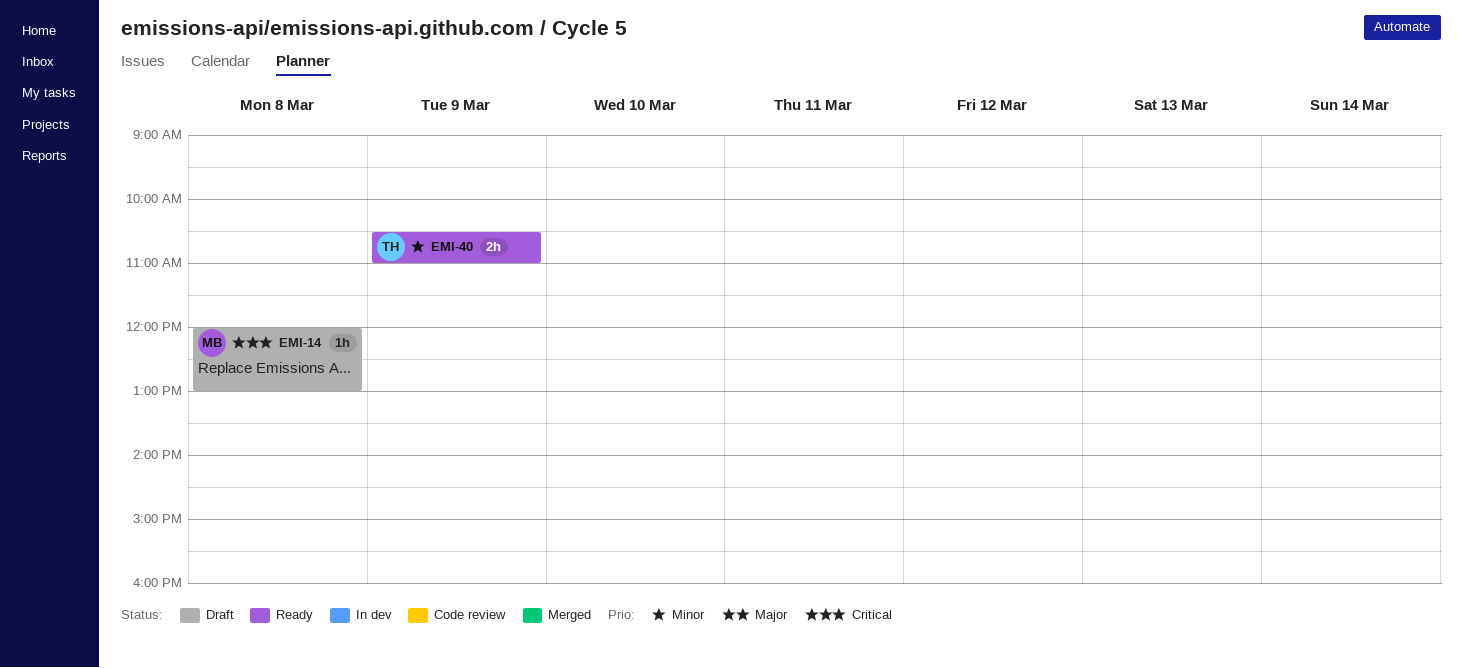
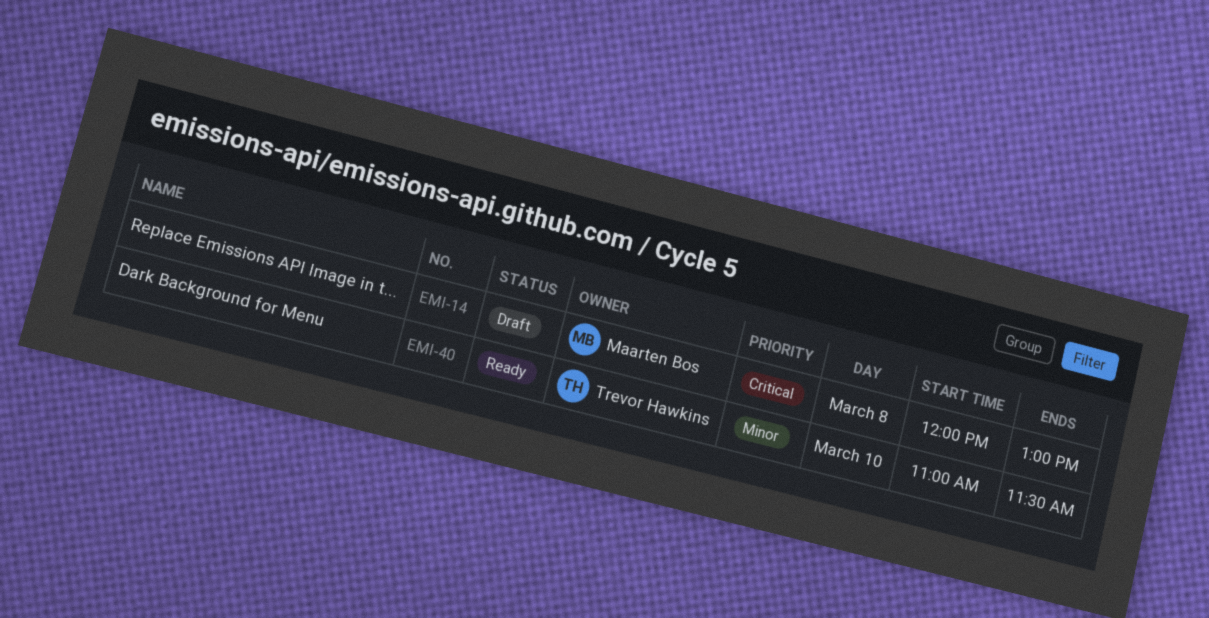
EMI-40, day: Mar 9 -> Mar 10
EMI-40, begins: 10:30 -> 11:00
EMI-40, ends: 11:00 -> 11:30

